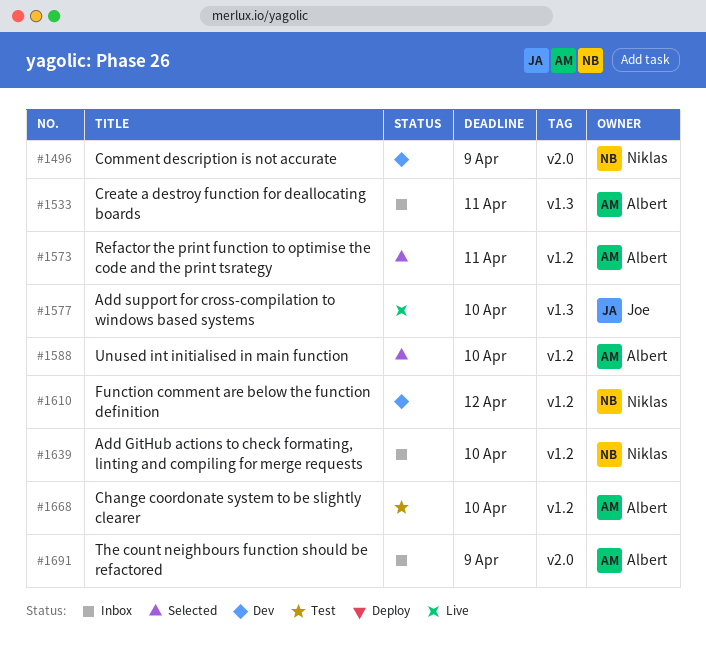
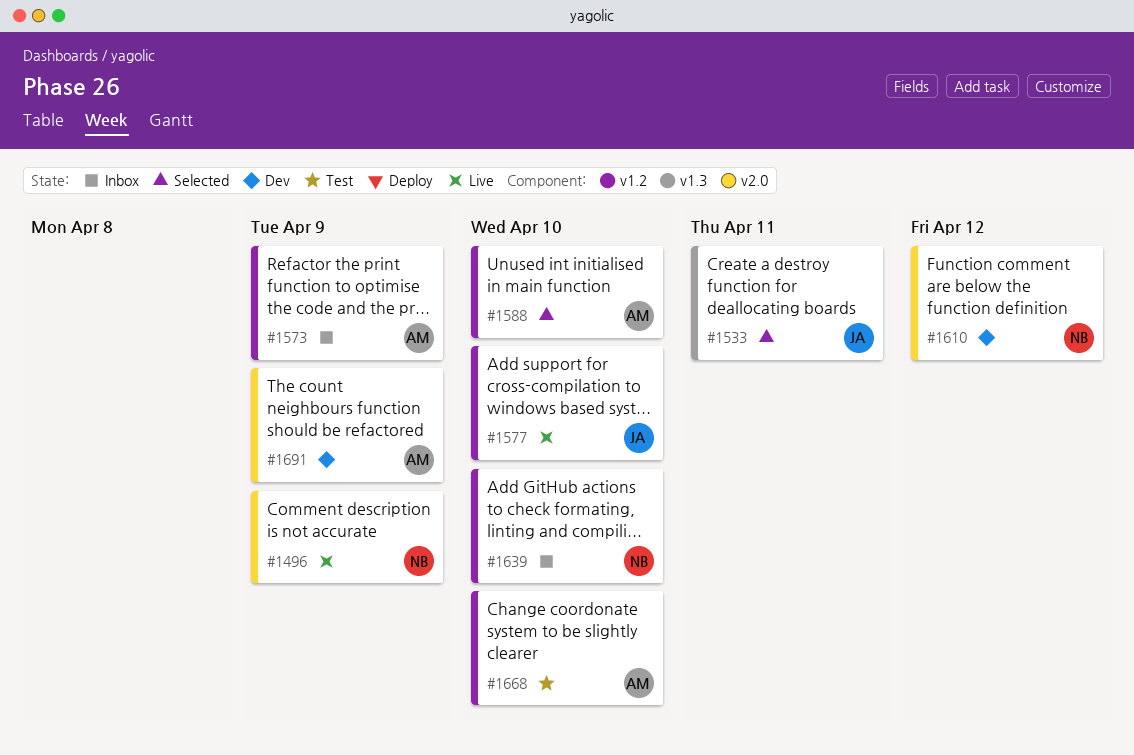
#1496, status: Dev -> Live
#1533, status: Inbox -> Selected
#1533, owner: Albert -> Joe
#1573, status: Selected -> Inbox
#1573, due: Apr 11 -> Apr 9
#1577, label: v1.3 -> v1.2
#1610, label: v1.2 -> v2.0
#1691, status: Inbox -> Dev

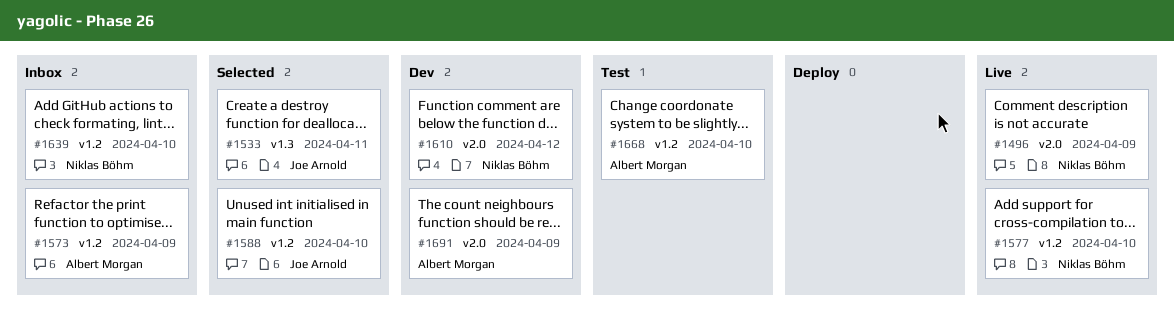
#1577, owner: Joe Arnold -> Niklas Böhm
#1588, owner: Albert Morgan -> Joe Arnold

